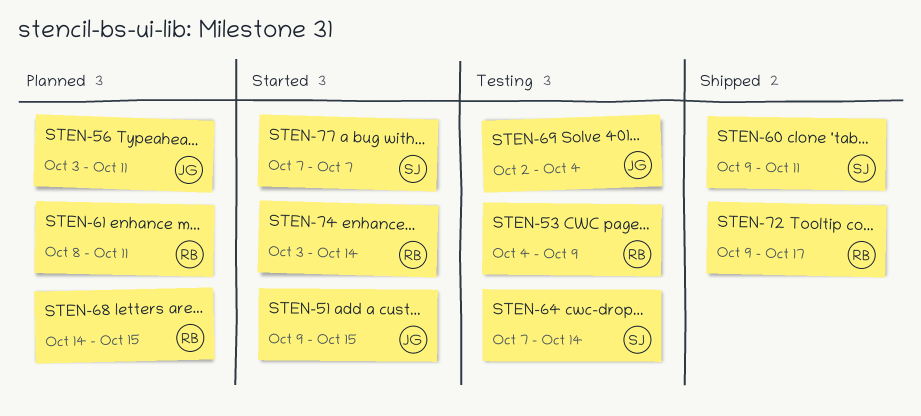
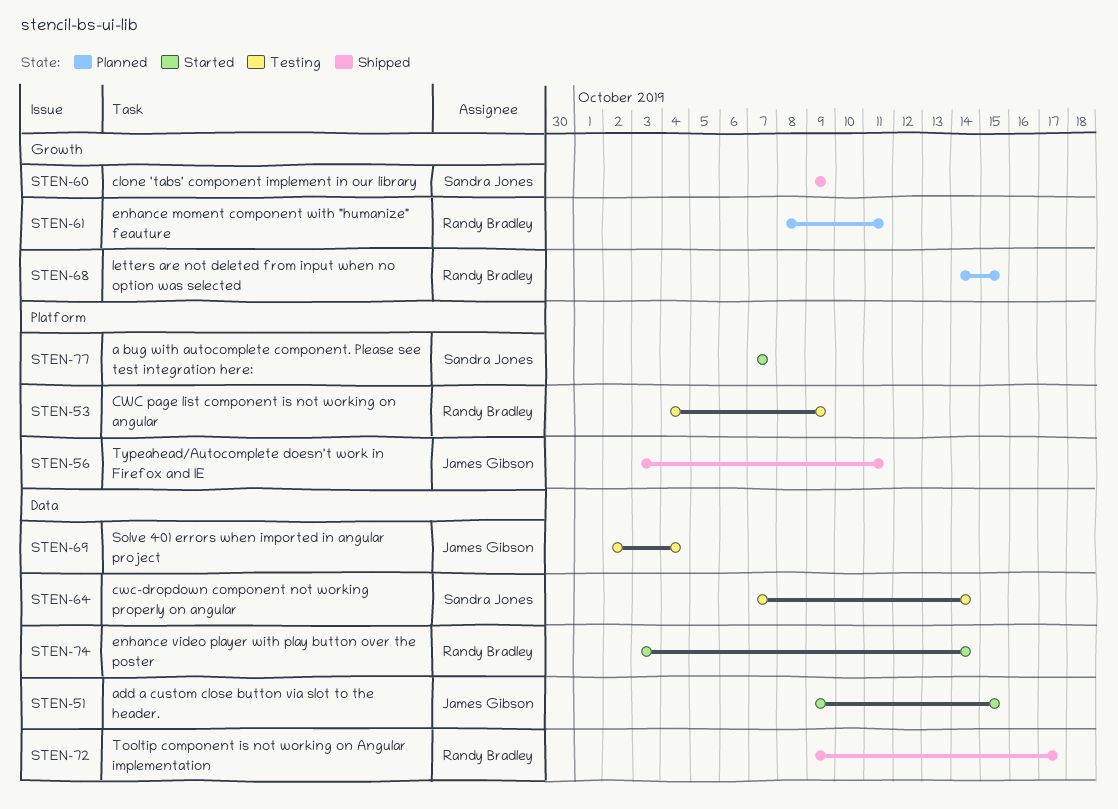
STEN-56, status: Planned -> Shipped
STEN-60, due: Oct 11 -> Oct 9

